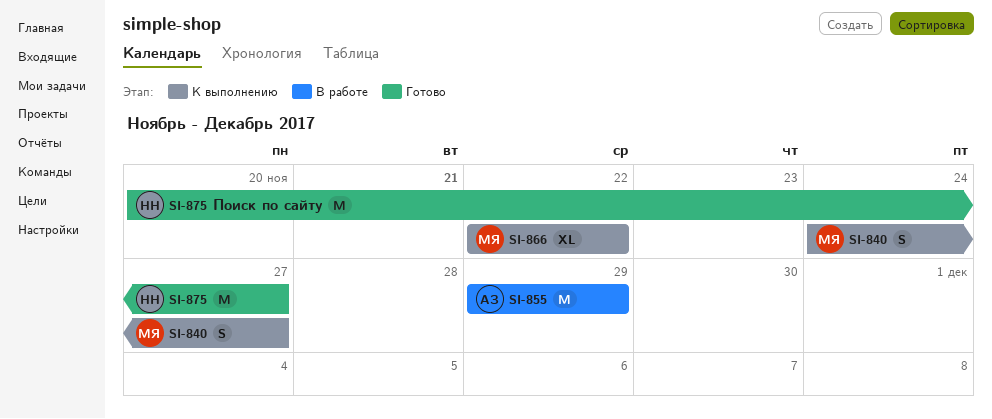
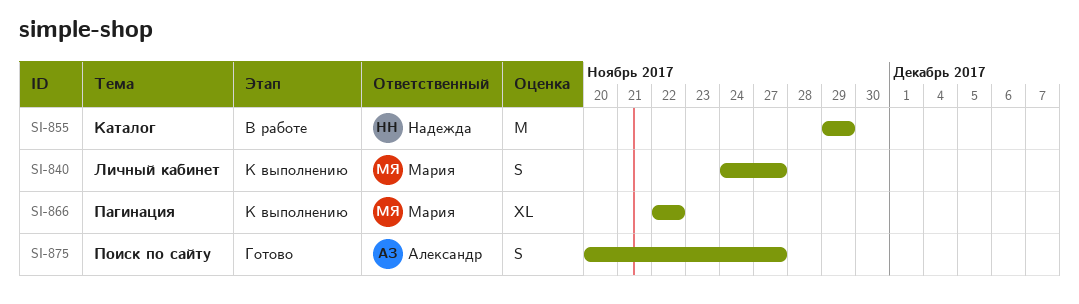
SI-855, owner: Александр -> Надежда
SI-875, owner: Надежда -> Александр
SI-875, estimate: M -> S

